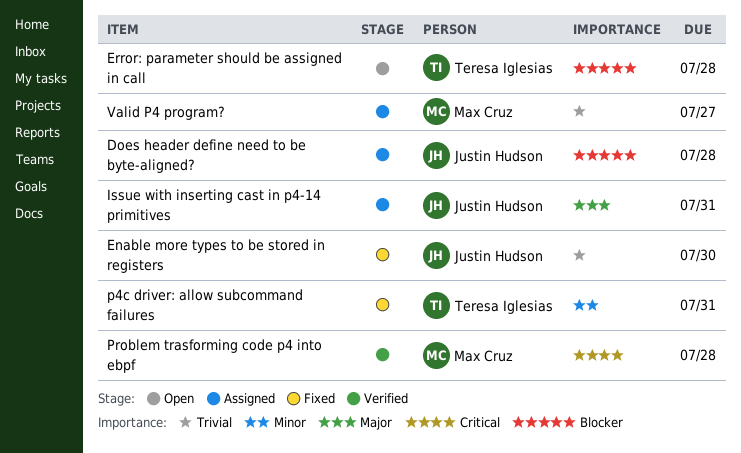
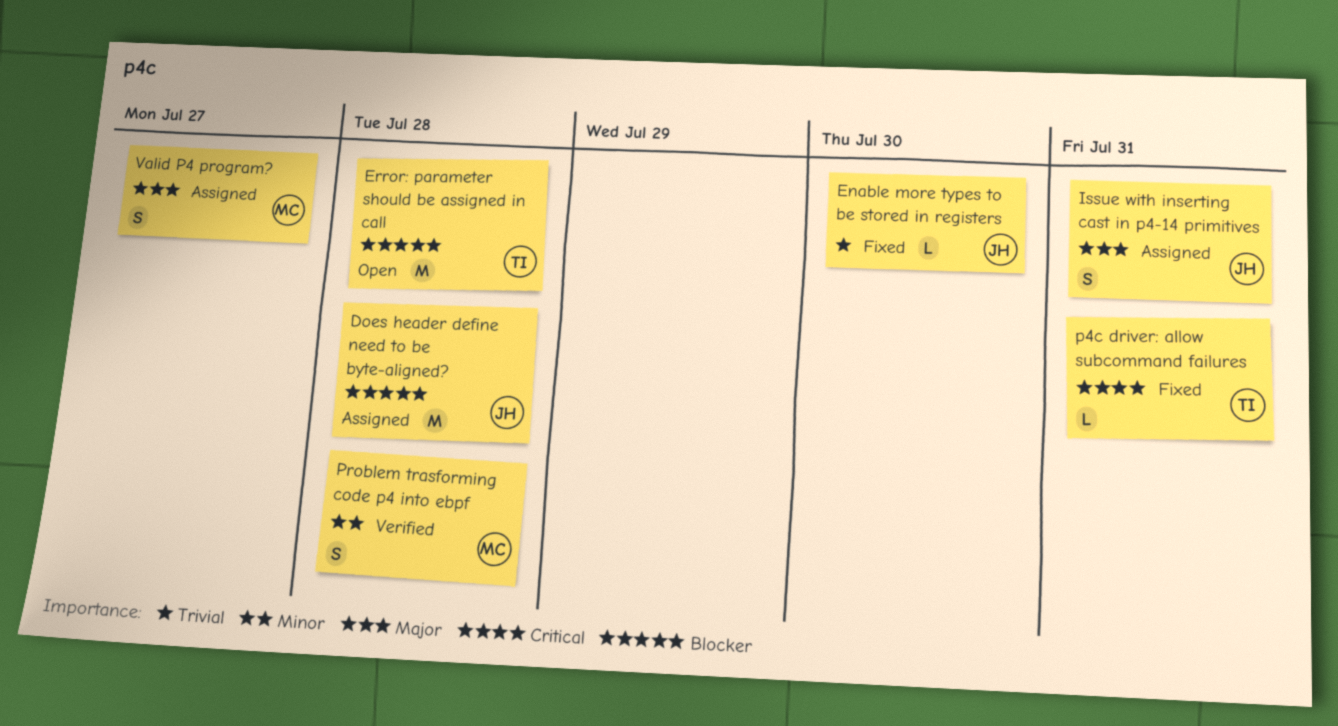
p4c driver: allow subcommand failures, priority: Minor -> Critical
Problem trasforming code p4 into ebpf, priority: Critical -> Minor
Valid P4 program?, priority: Trivial -> Major

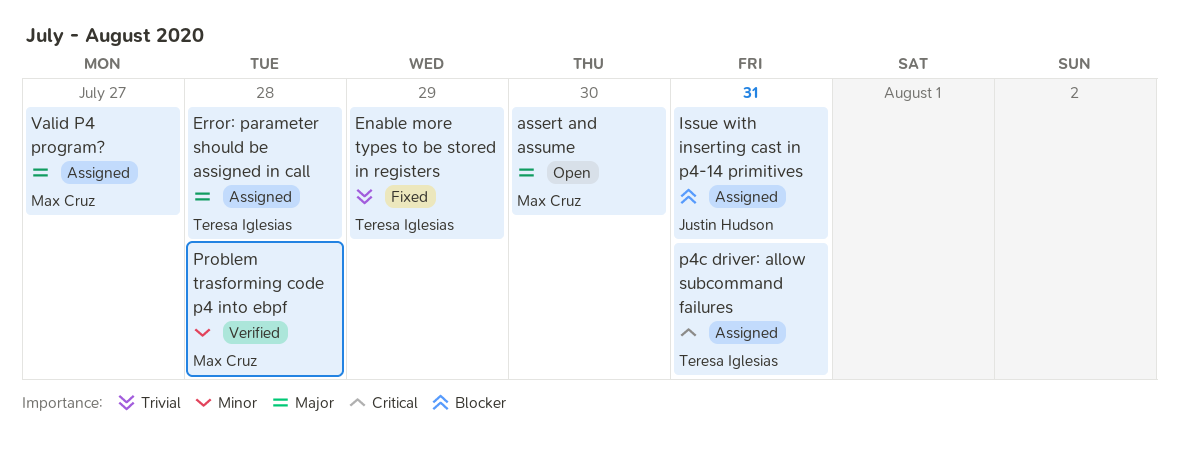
assert and assume: none -> present
Does header define need to be byte-aligned?: present -> none
Enable more types to be stored in registers, owner: Justin Hudson -> Teresa Iglesias
Enable more types to be stored in registers, due: Jul 30 -> Jul 29
Error: parameter should be assigned in call, status: Open -> Assigned
Error: parameter should be assigned in call, priority: Blocker -> Major
Issue with inserting cast in p4-14 primitives, priority: Major -> Blocker
p4c driver: allow subcommand failures, status: Fixed -> Assigned

